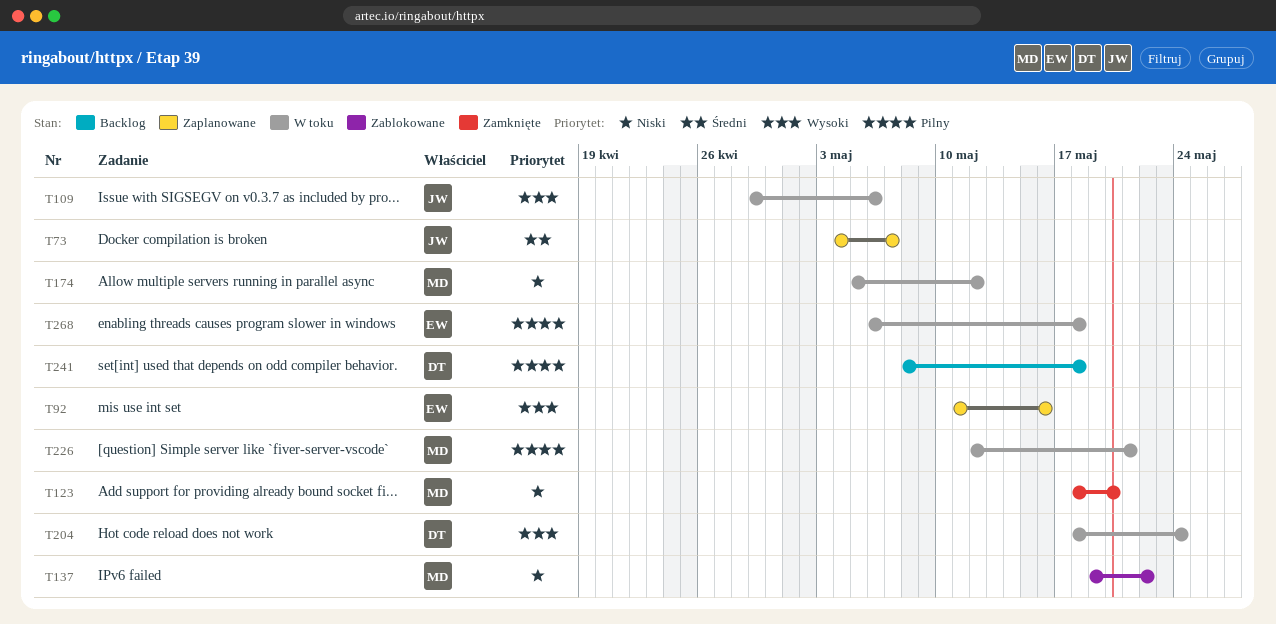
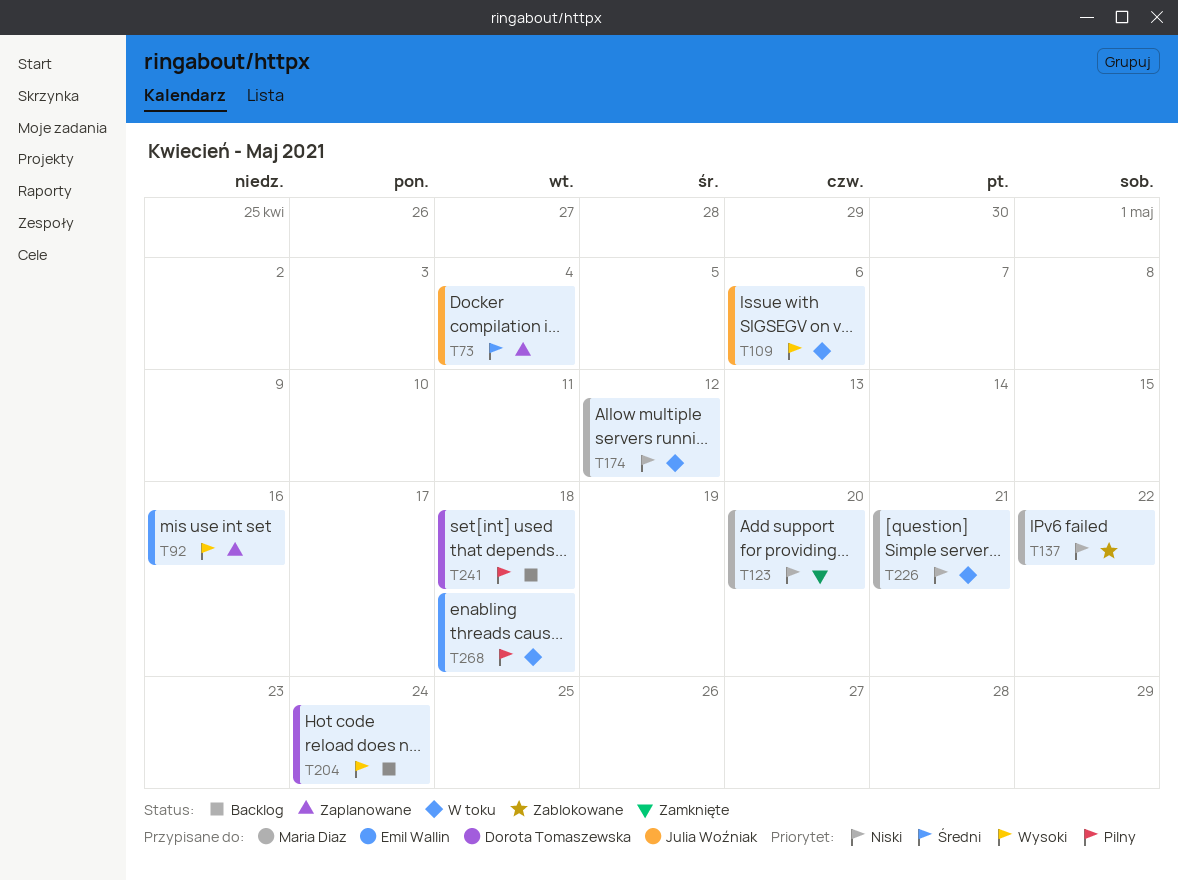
T73, due: May 7 -> May 4
T204, status: W toku -> Backlog
T226, priority: Pilny -> Niski

